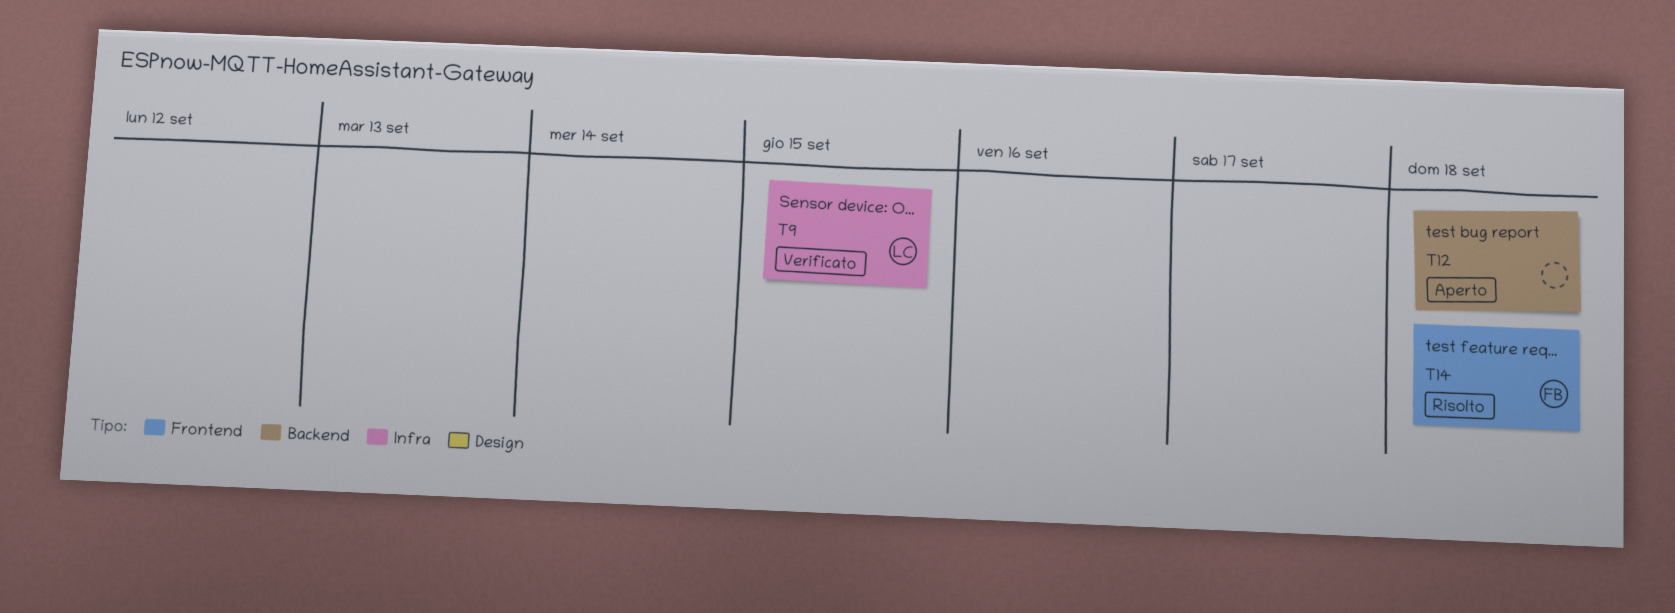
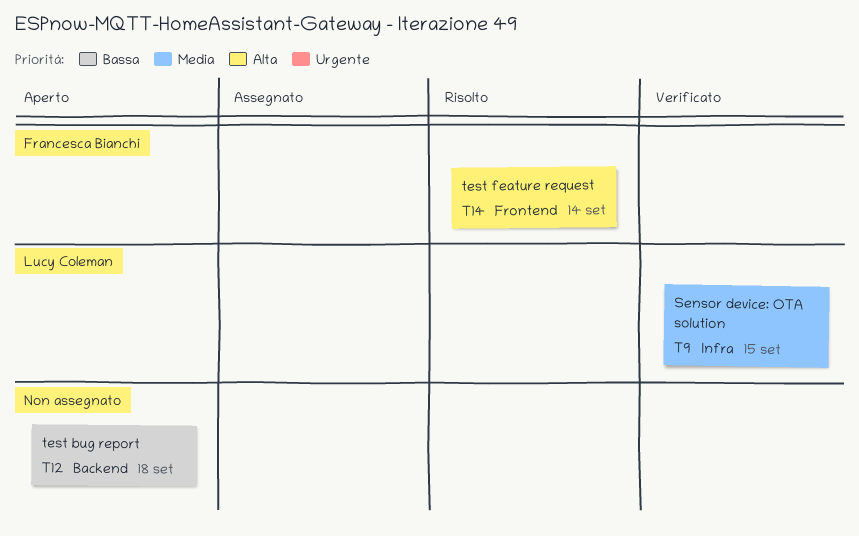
T14, due: Sep 18 -> Sep 14

